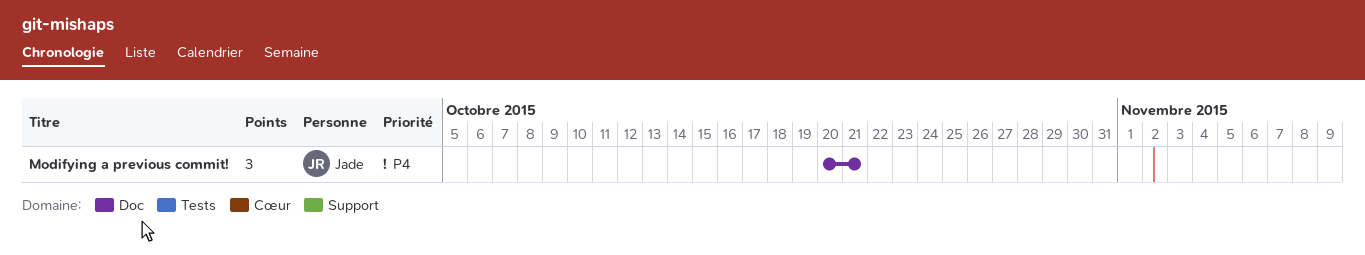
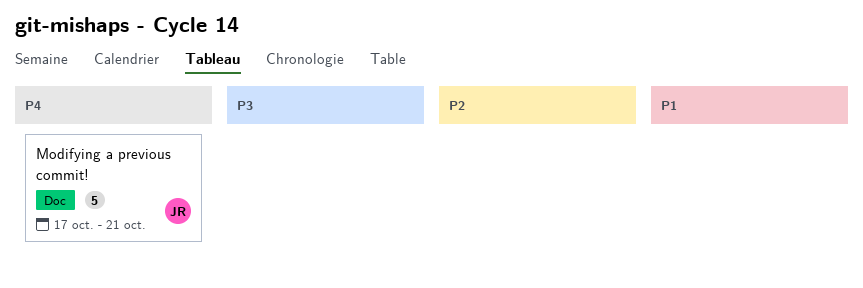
Modifying a previous commit!, estimate: 3 -> 5
Modifying a previous commit!, start: Oct 20 -> Oct 17

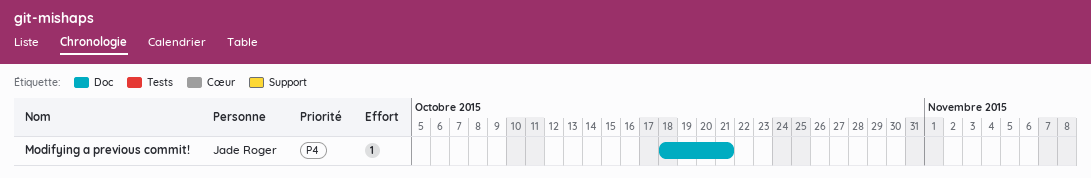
Modifying a previous commit!, estimate: 5 -> 1
Modifying a previous commit!, start: Oct 17 -> Oct 18

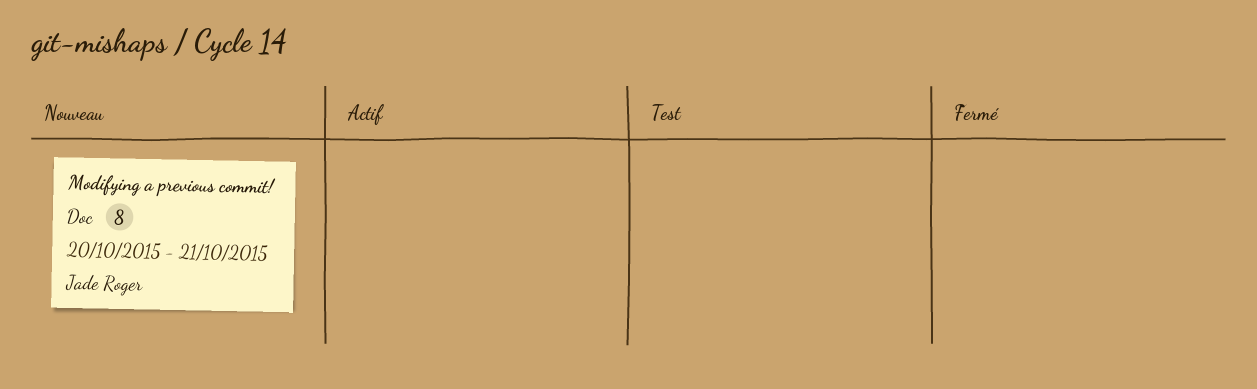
Modifying a previous commit!, estimate: 1 -> 8
Modifying a previous commit!, start: Oct 18 -> Oct 20

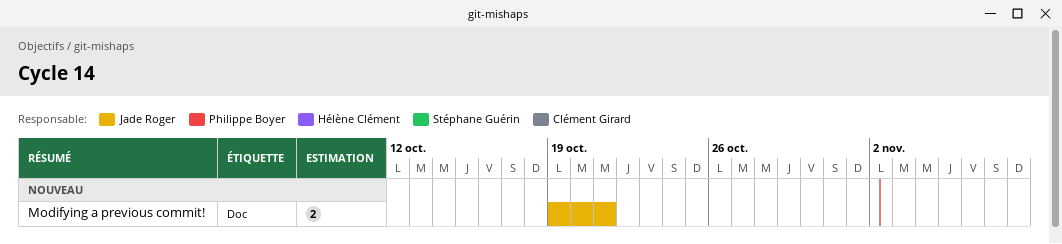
Modifying a previous commit!, estimate: 8 -> 2
Modifying a previous commit!, start: Oct 20 -> Oct 19

